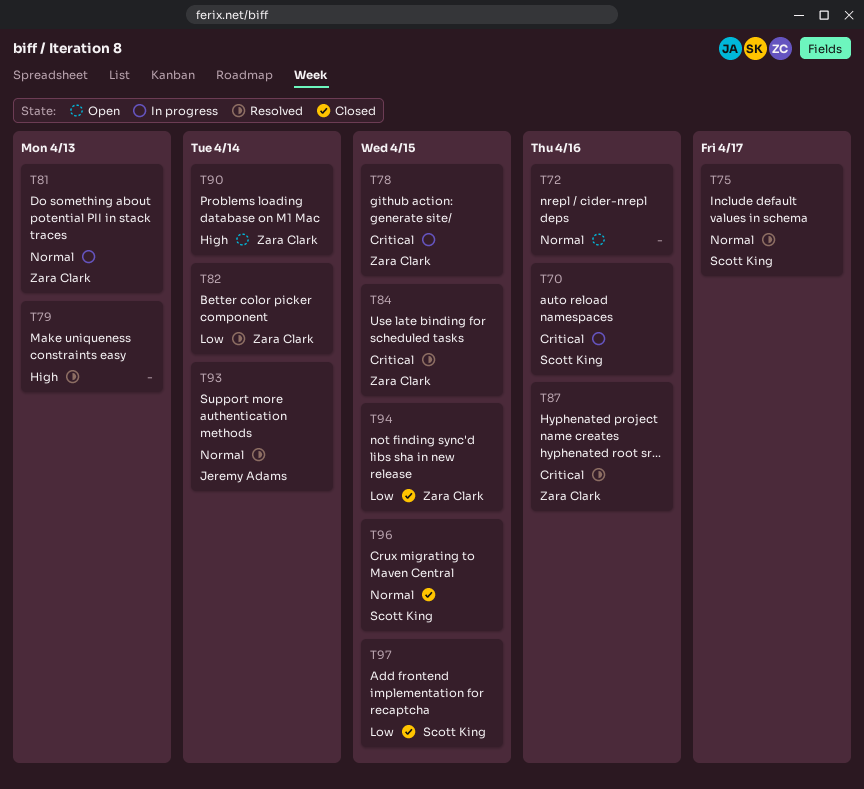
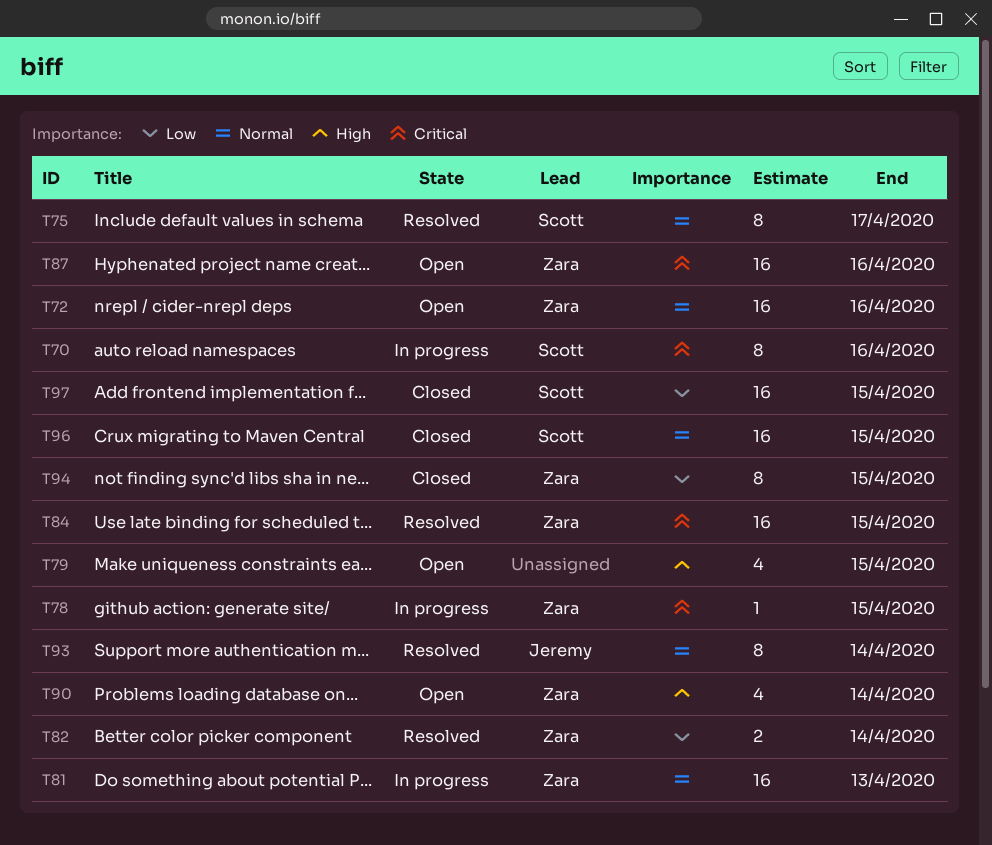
T72, owner: none -> Zara Clark
T79, status: Resolved -> Open
T79, due: Apr 13 -> Apr 15
T87, status: Resolved -> Open

